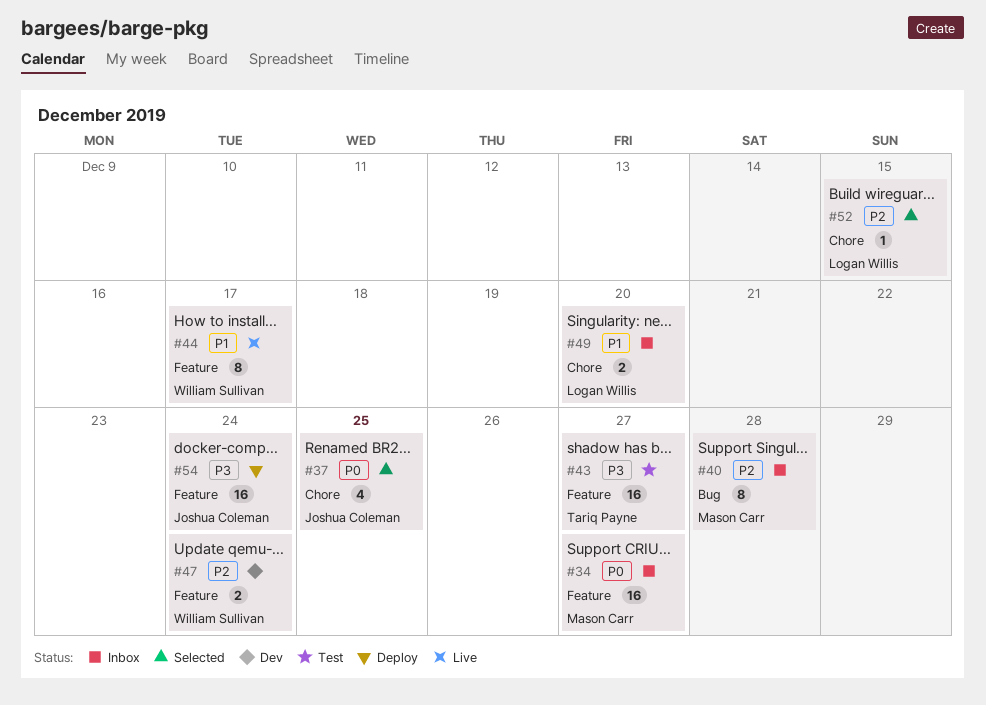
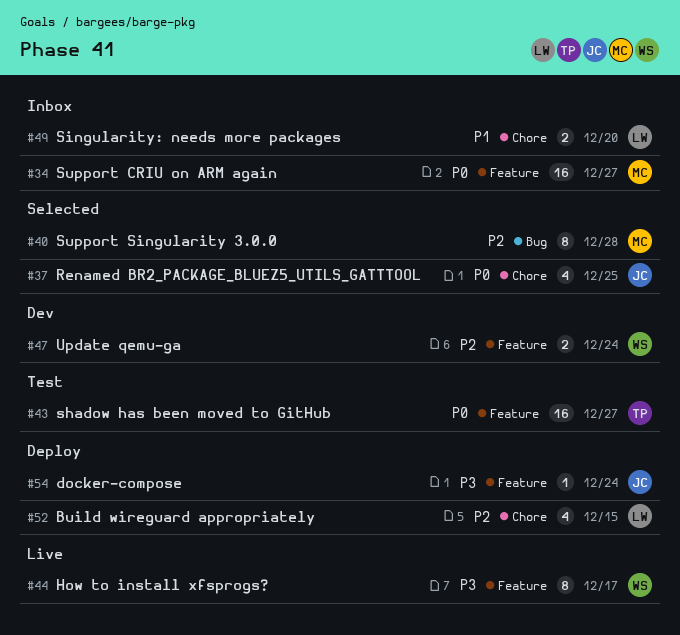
#40, status: Inbox -> Selected
#43, priority: P3 -> P0
#44, priority: P1 -> P3
#52, status: Selected -> Deploy
#52, estimate: 1 -> 4
#54, estimate: 16 -> 1

